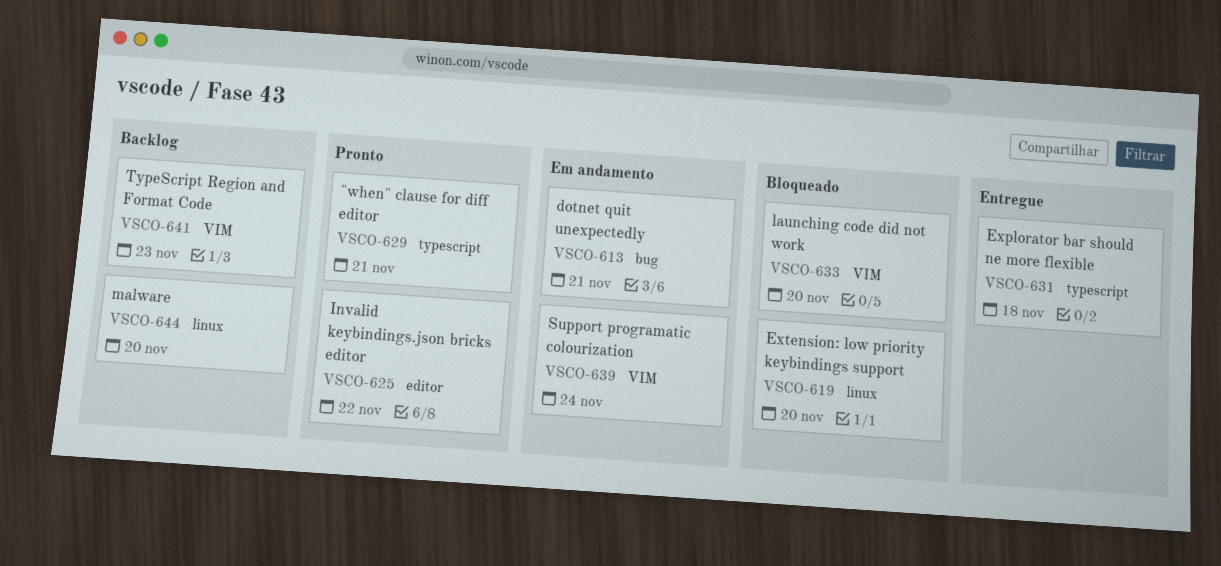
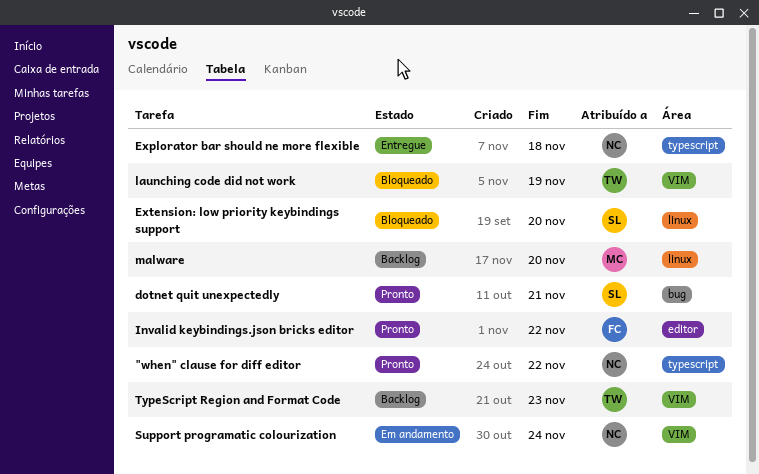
"when" clause for diff editor, due: Nov 21 -> Nov 22
dotnet quit unexpectedly, status: Em andamento -> Pronto
launching code did not work, due: Nov 20 -> Nov 19

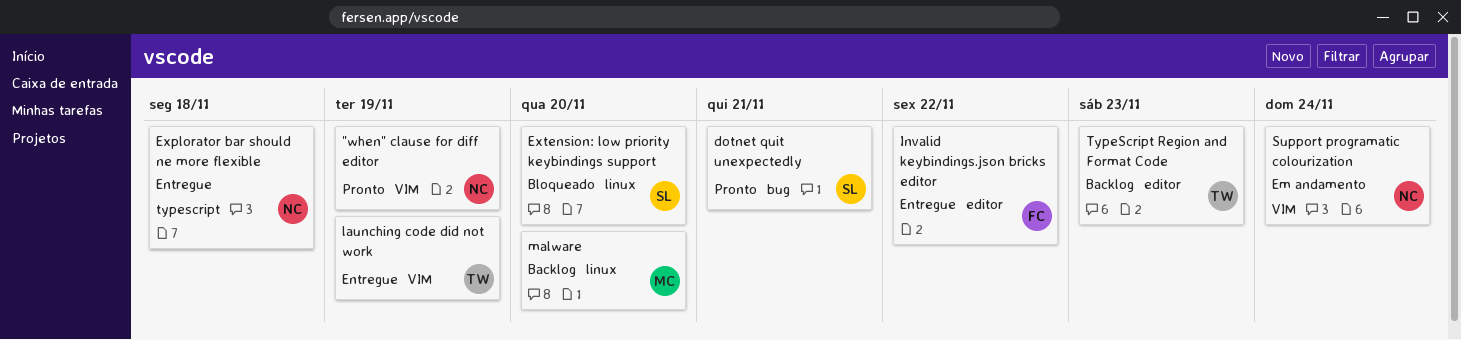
"when" clause for diff editor, label: typescript -> VIM
"when" clause for diff editor, due: Nov 22 -> Nov 19
Invalid keybindings.json bricks editor, status: Pronto -> Entregue
launching code did not work, status: Bloqueado -> Entregue
TypeScript Region and Format Code, label: VIM -> editor

